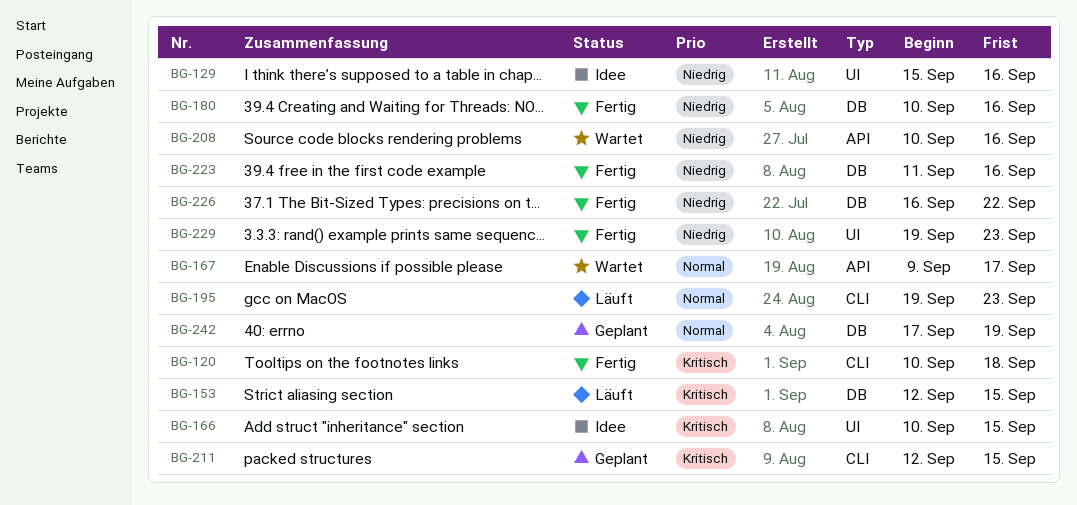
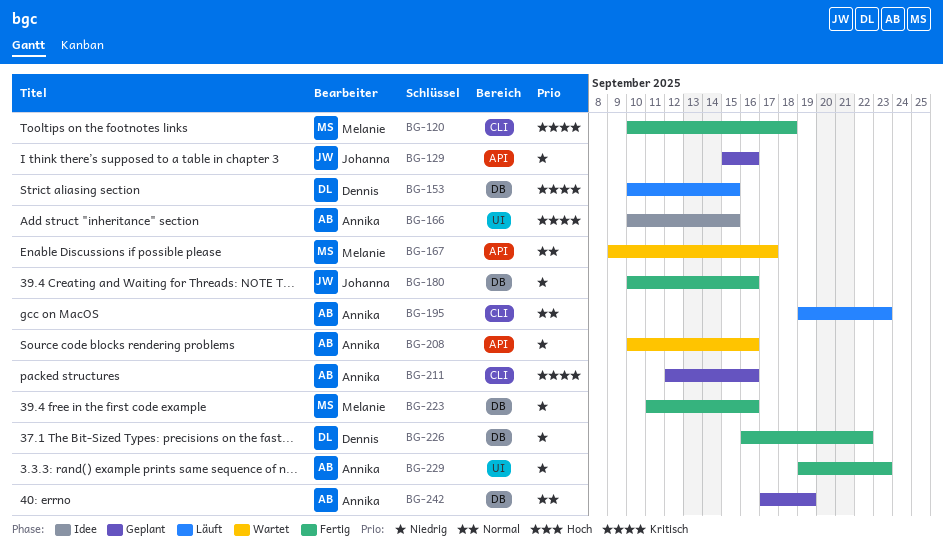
BG-129, status: Idee -> Geplant
BG-129, label: UI -> API
BG-153, start: Sep 12 -> Sep 10
BG-211, due: Sep 15 -> Sep 16

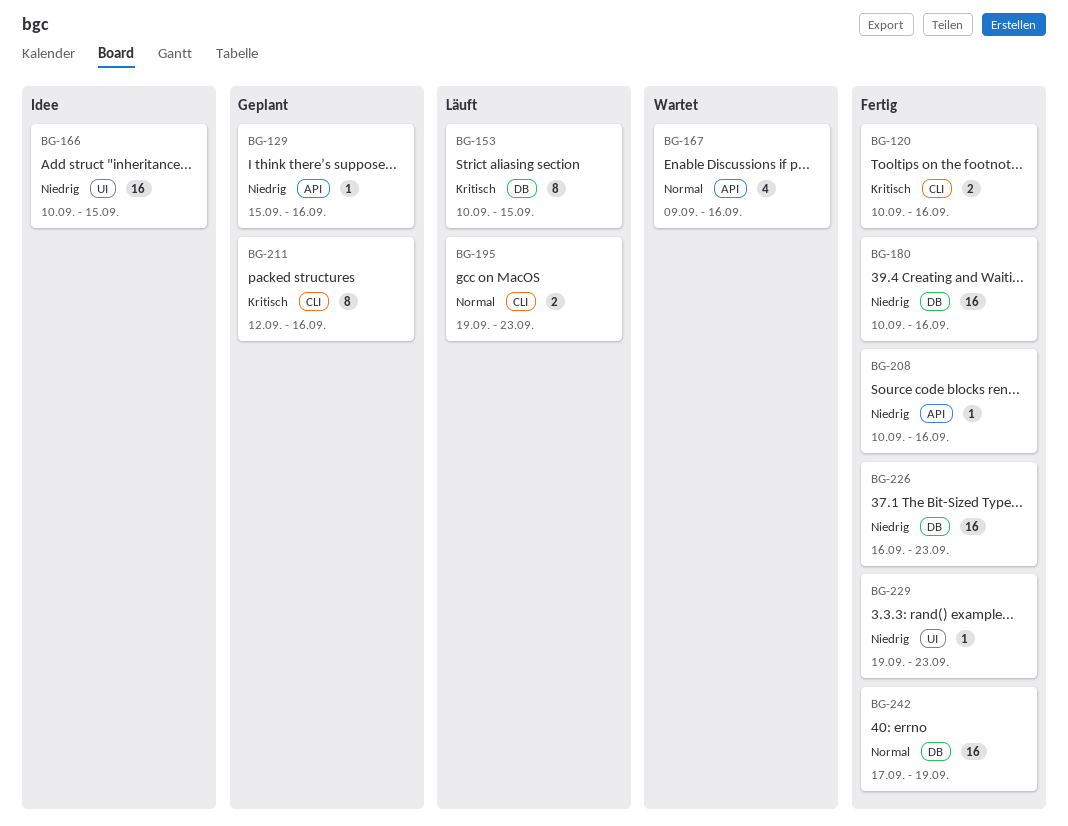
BG-120, due: Sep 18 -> Sep 16
BG-166, priority: Kritisch -> Niedrig
BG-167, due: Sep 17 -> Sep 16
BG-208, status: Wartet -> Fertig
BG-223: present -> none
BG-226, due: Sep 22 -> Sep 23
BG-242, status: Geplant -> Fertig

